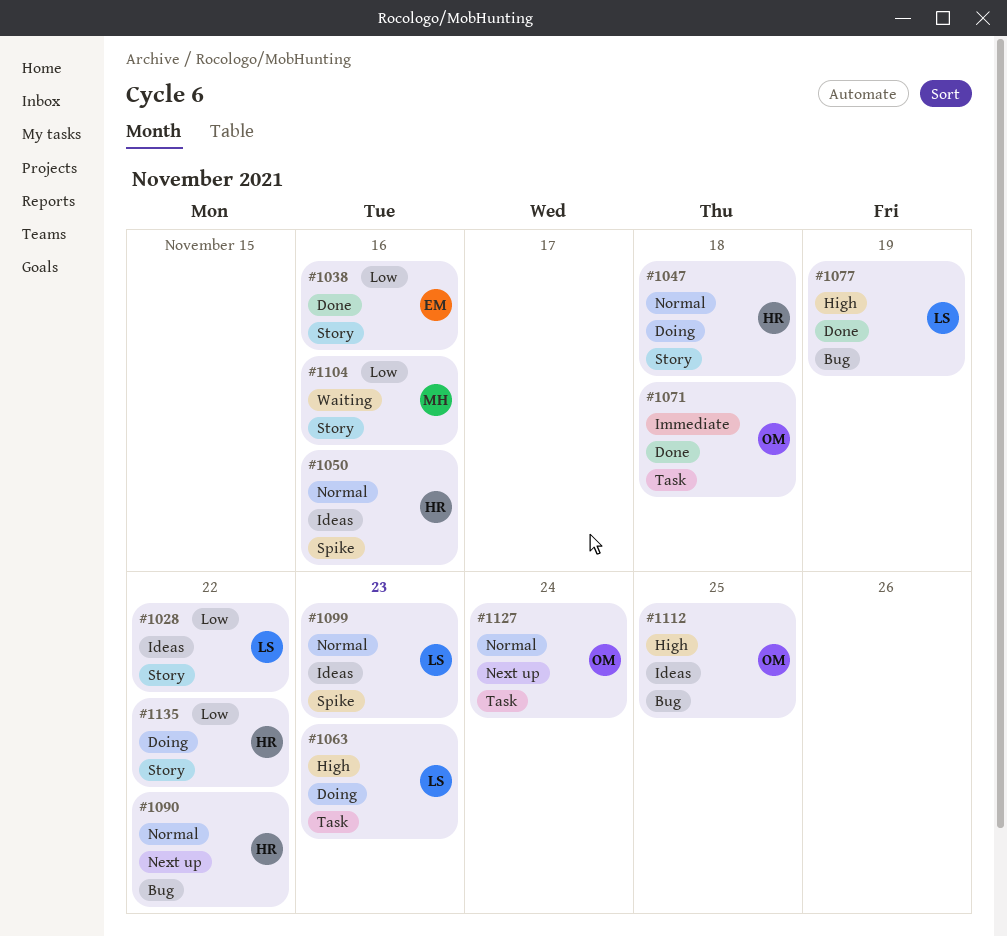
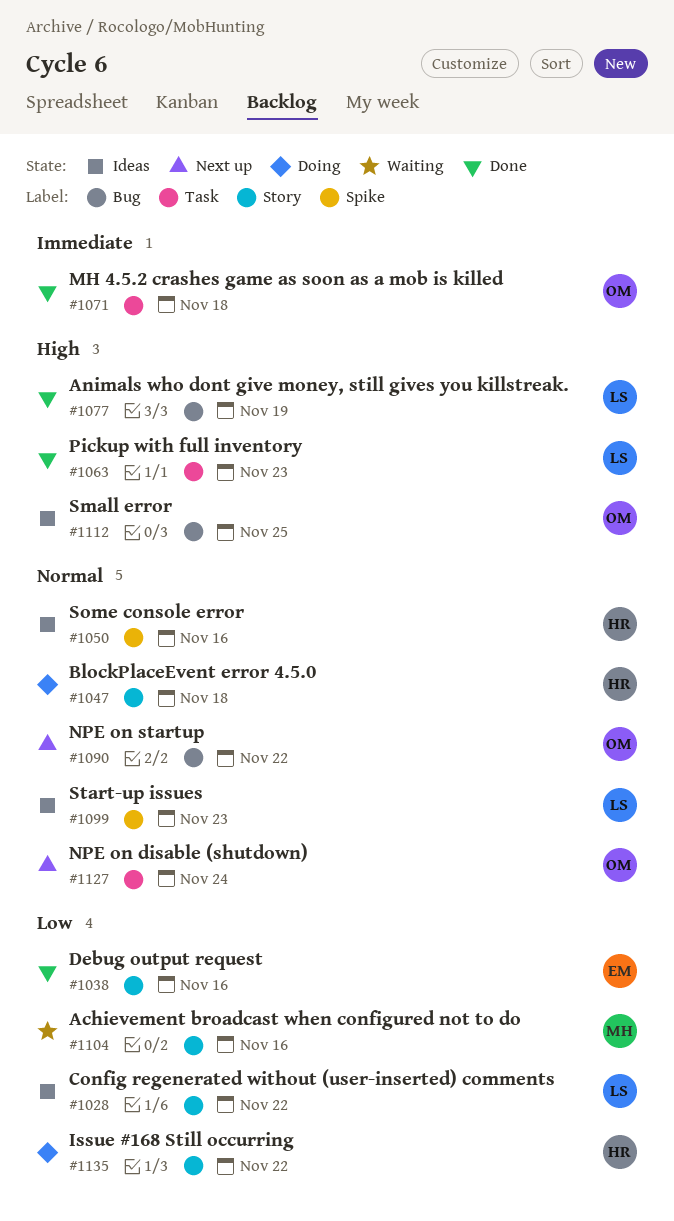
#1063, status: Doing -> Done
#1090, owner: HR -> OM

